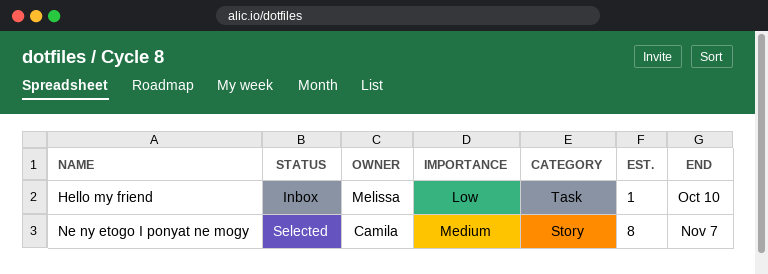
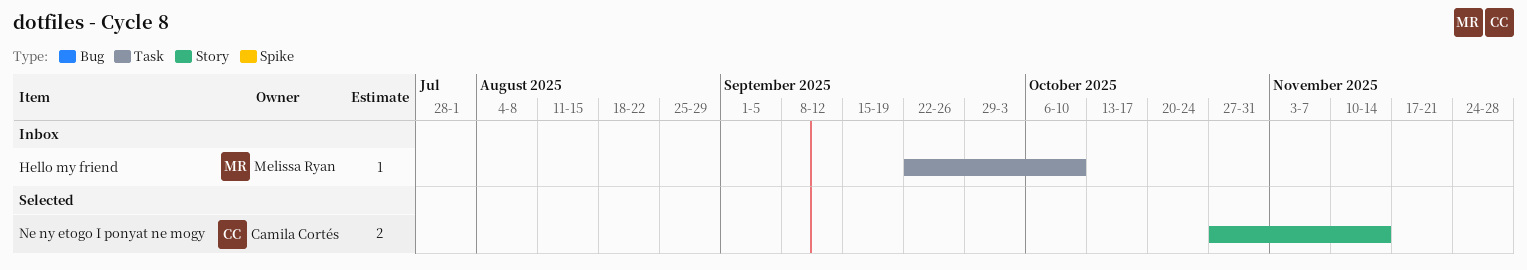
Ne ny etogo I ponyat ne mogy, estimate: 8 -> 2
Ne ny etogo I ponyat ne mogy, due: Nov 7 -> Nov 14

